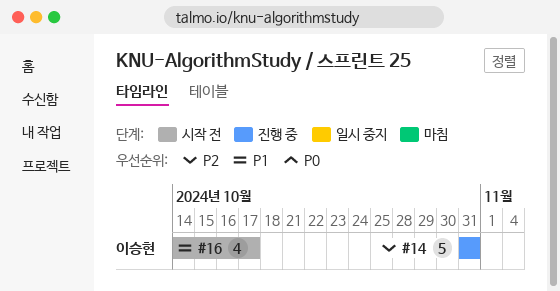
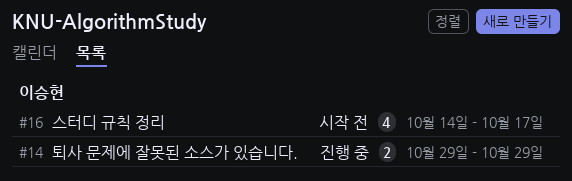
#14, estimate: 5 -> 2
#14, start: Oct 31 -> Oct 29
#14, due: Oct 31 -> Oct 29

